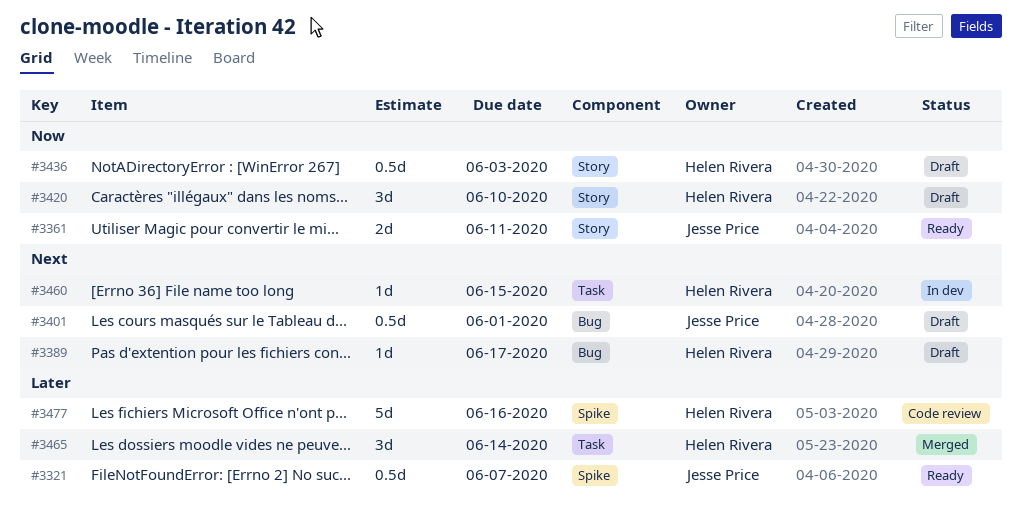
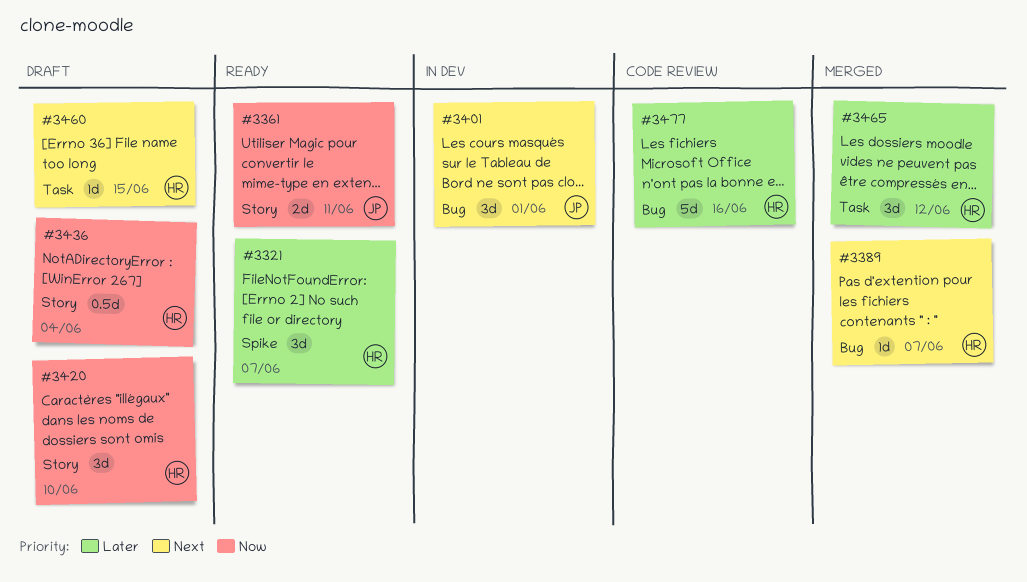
#3321, owner: Jesse Price -> Helen Rivera
#3321, estimate: 0.5d -> 3d
#3389, status: Draft -> Merged
#3389, due: Jun 17 -> Jun 7
#3401, status: Draft -> In dev
#3401, estimate: 0.5d -> 3d
#3436, due: Jun 3 -> Jun 4
#3460, status: In dev -> Draft
#3465, due: Jun 14 -> Jun 12
#3477, label: Spike -> Bug

